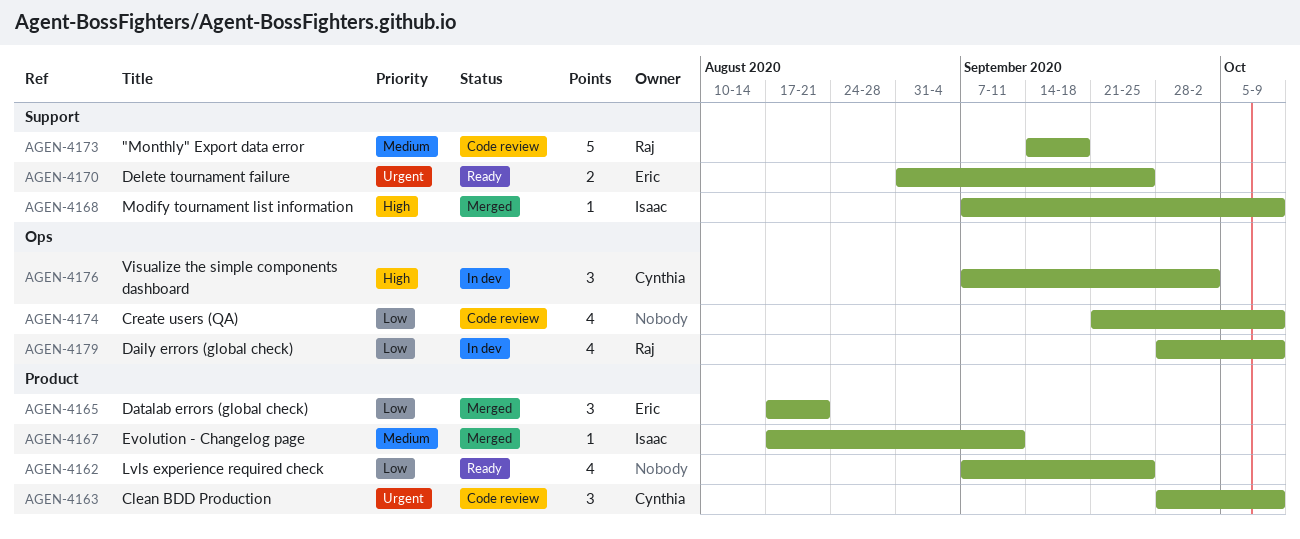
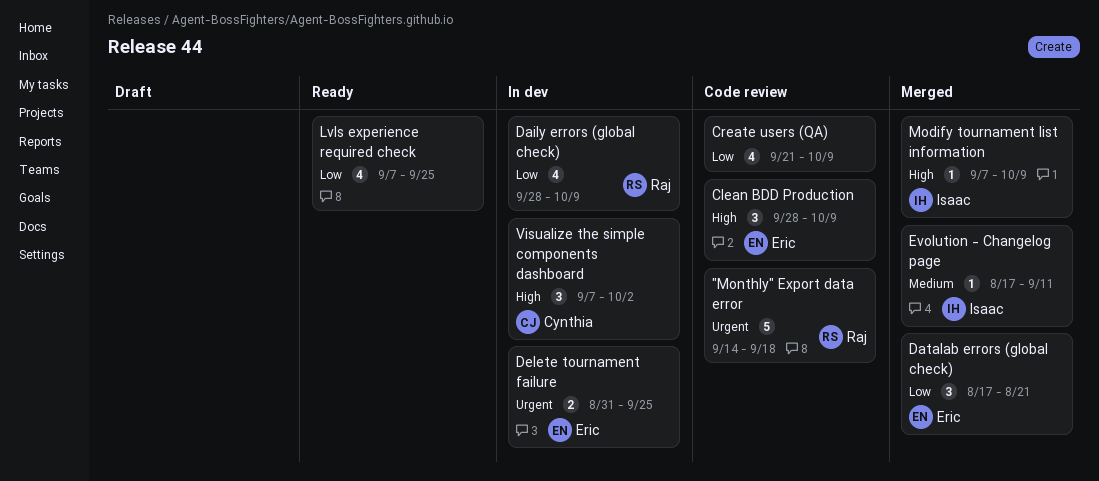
"Monthly" Export data error, priority: Medium -> Urgent
Clean BDD Production, owner: Cynthia -> Eric
Clean BDD Production, priority: Urgent -> High
Delete tournament failure, status: Ready -> In dev

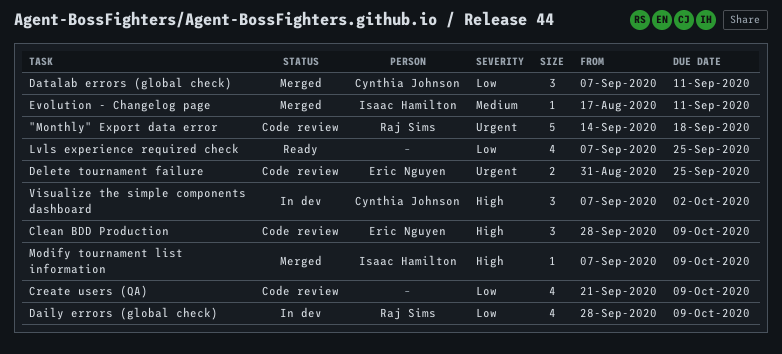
Datalab errors (global check), owner: Eric Nguyen -> Cynthia Johnson
Datalab errors (global check), start: Aug 17 -> Sep 7
Datalab errors (global check), due: Aug 21 -> Sep 11
Delete tournament failure, status: In dev -> Code review

